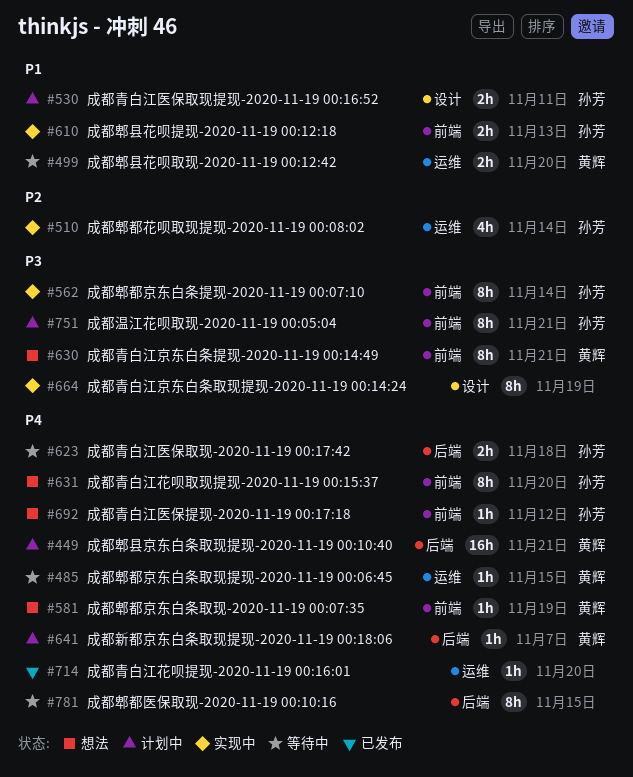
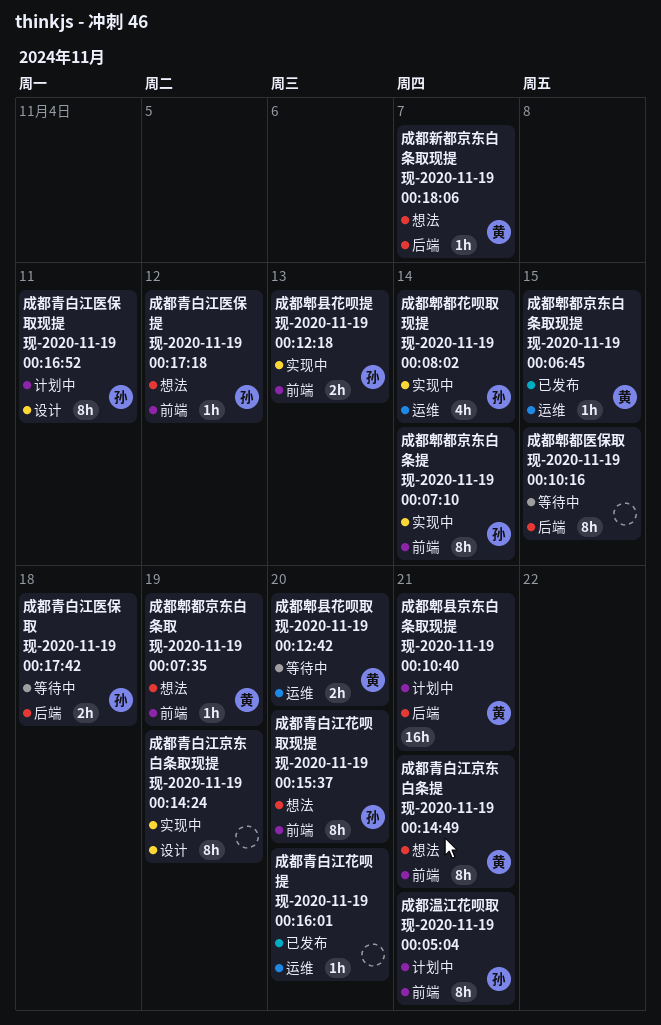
成都新都京东白条取现提现-2020-11-19 00:18:06, status: 计划中 -> 想法
成都郫都京东白条取现提现-2020-11-19 00:06:45, status: 等待中 -> 已发布
成都青白江医保取现提现-2020-11-19 00:16:52, estimate: 2h -> 8h

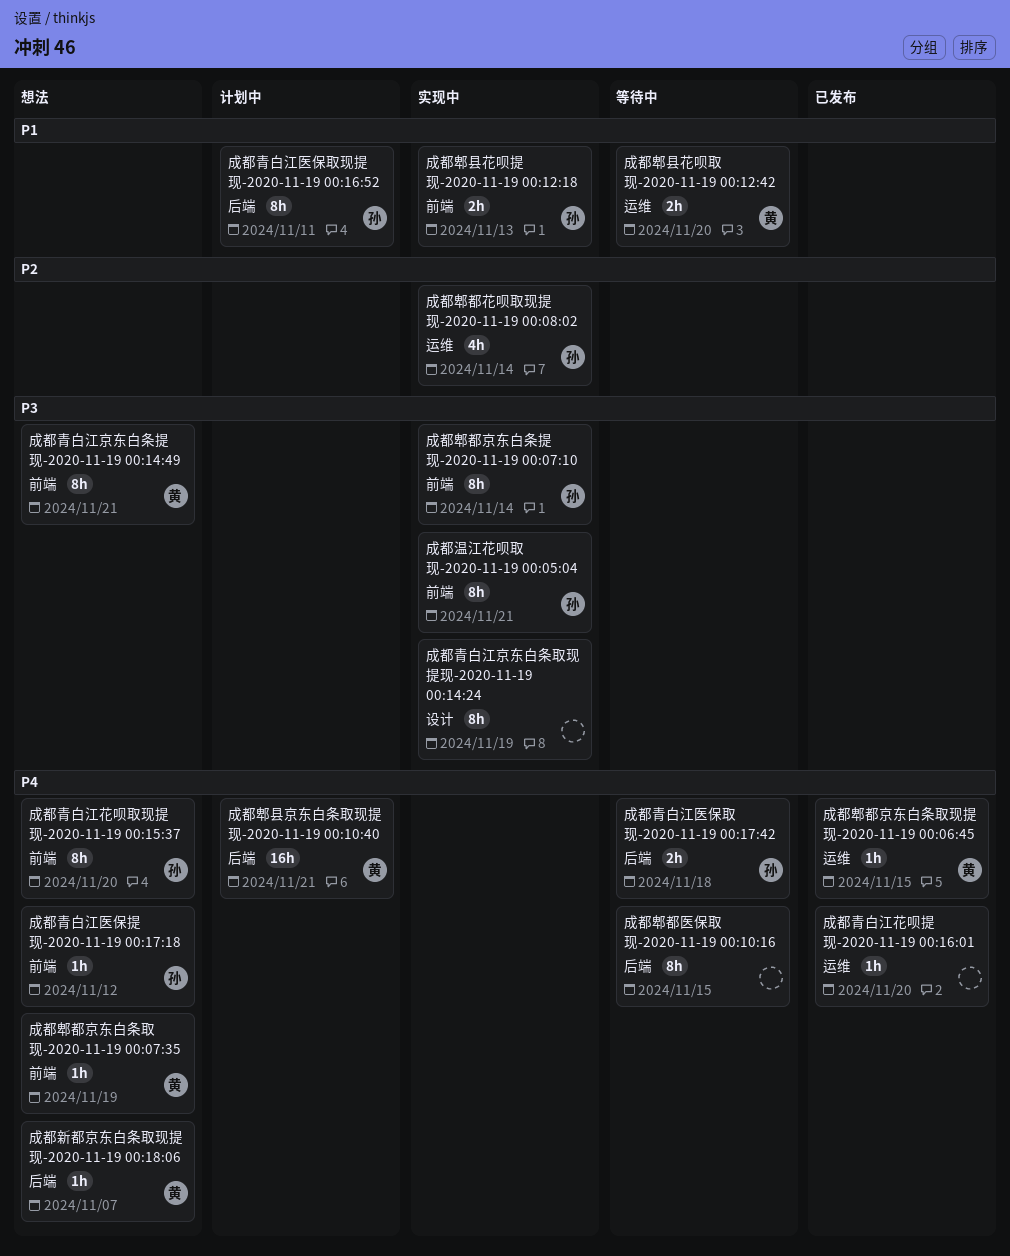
成都温江花呗取现-2020-11-19 00:05:04, status: 计划中 -> 实现中
成都青白江医保取现提现-2020-11-19 00:16:52, label: 设计 -> 后端

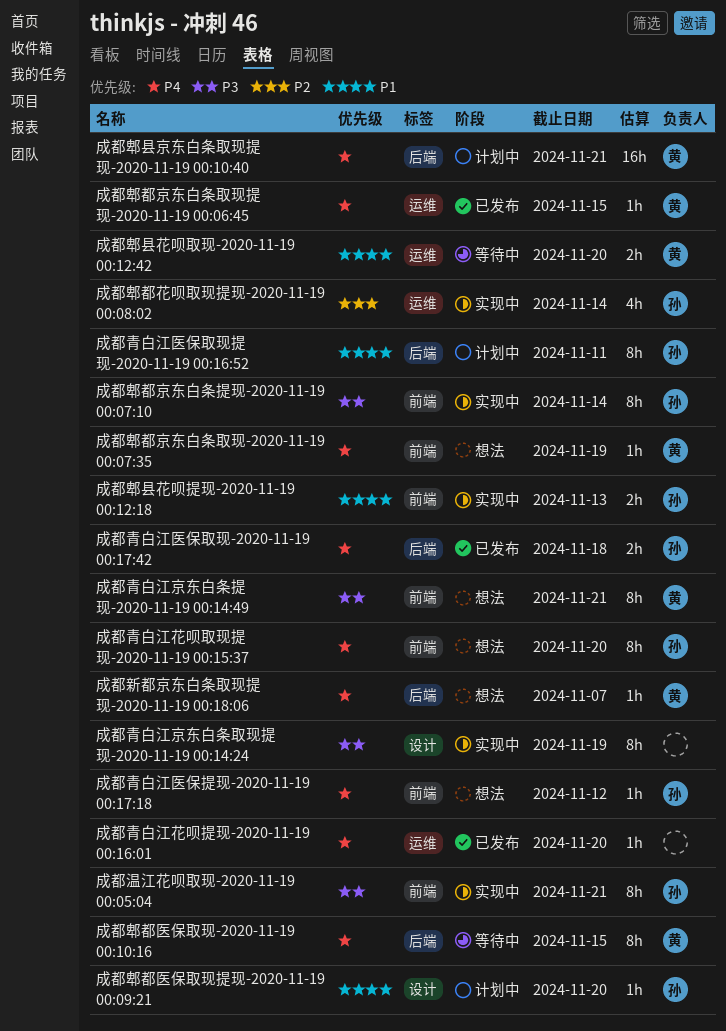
成都郫都医保取现-2020-11-19 00:10:16, owner: none -> 黄
成都郫都医保取现提现-2020-11-19 00:09:21: none -> present
成都青白江医保取现-2020-11-19 00:17:42, status: 等待中 -> 已发布

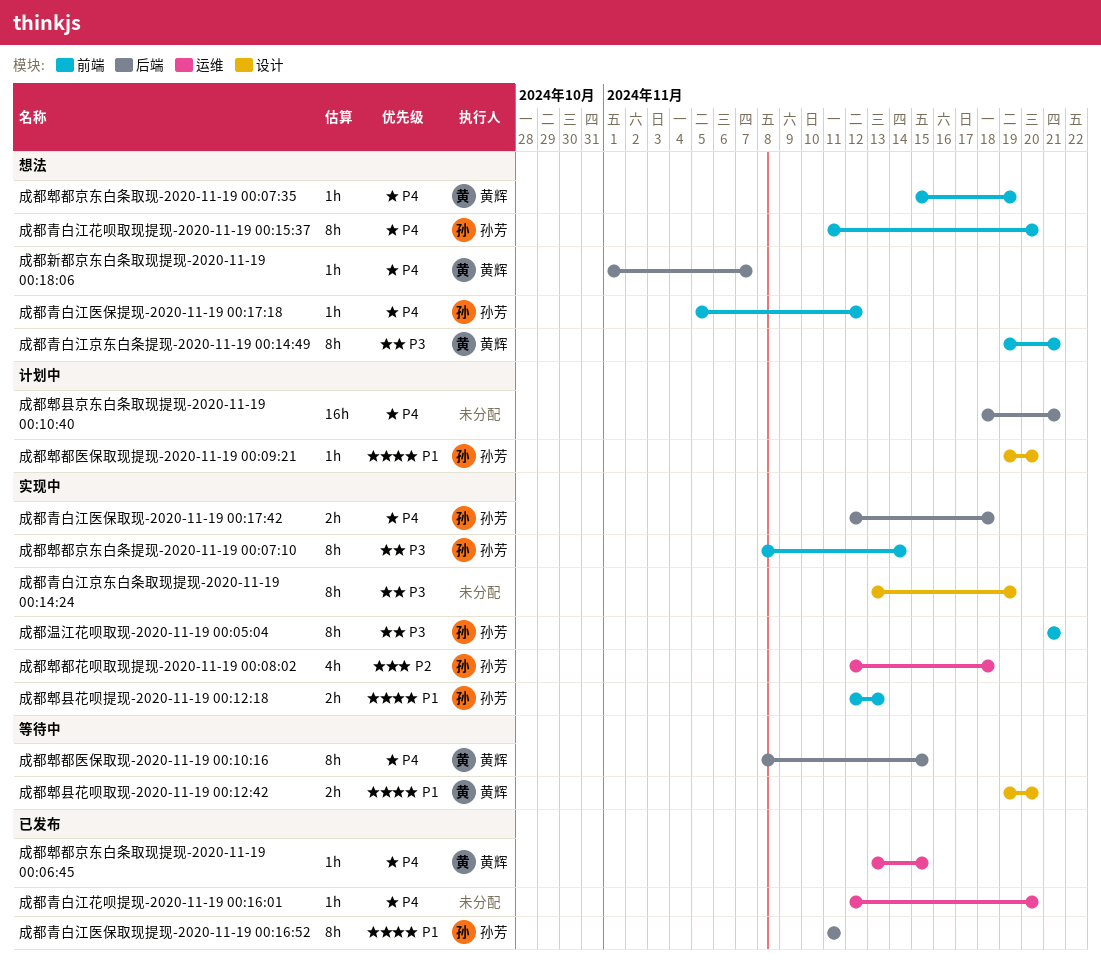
成都郫县京东白条取现提现-2020-11-19 00:10:40, owner: 黄辉 -> none
成都郫县花呗取现-2020-11-19 00:12:42, label: 运维 -> 设计
成都郫都花呗取现提现-2020-11-19 00:08:02, due: Nov 14 -> Nov 18
成都青白江医保取现-2020-11-19 00:17:42, status: 已发布 -> 实现中
成都青白江医保取现提现-2020-11-19 00:16:52, status: 计划中 -> 已发布

